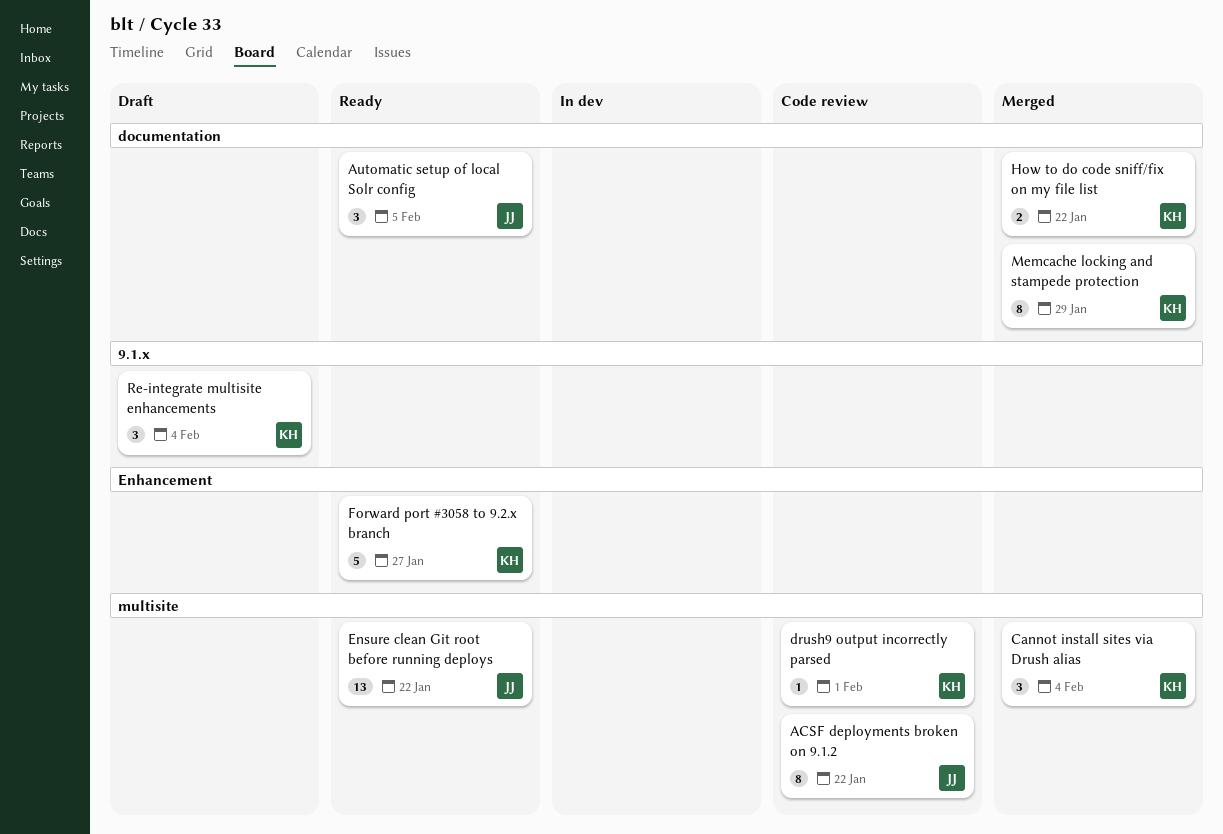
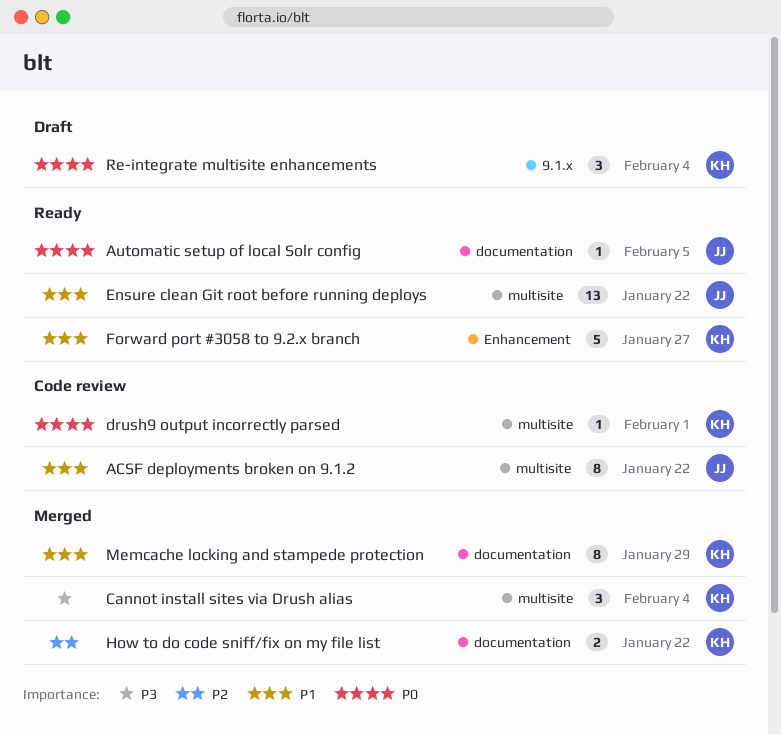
Automatic setup of local Solr config, estimate: 3 -> 1

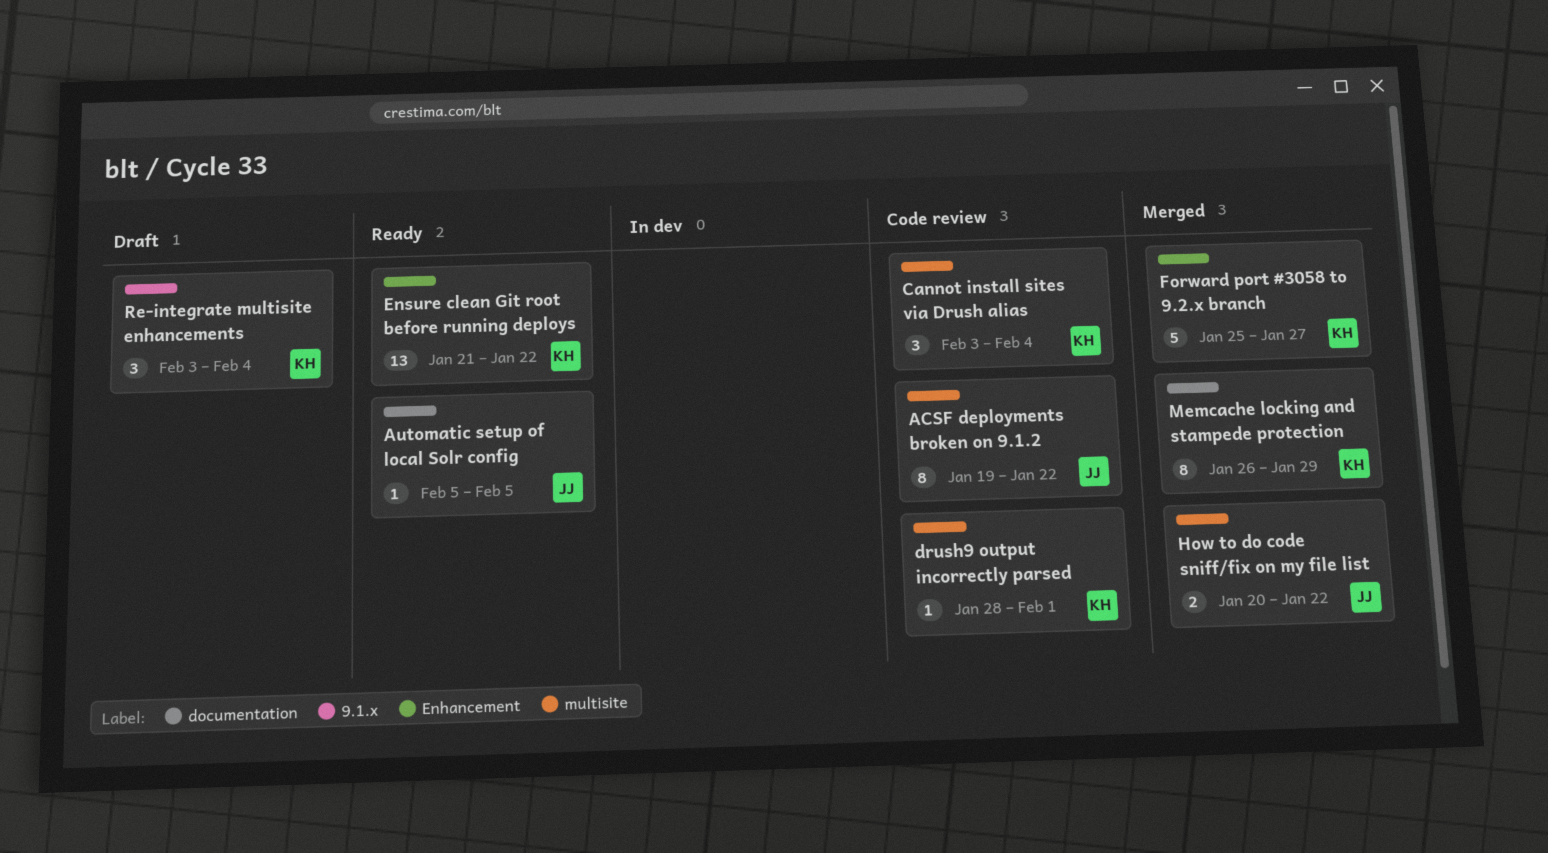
Cannot install sites via Drush alias, status: Merged -> Code review
Ensure clean Git root before running deploys, owner: JJ -> KH
Ensure clean Git root before running deploys, label: multisite -> Enhancement
Forward port #3058 to 9.2.x branch, status: Ready -> Merged
How to do code sniff/fix on my file list, owner: KH -> JJ
How to do code sniff/fix on my file list, label: documentation -> multisite

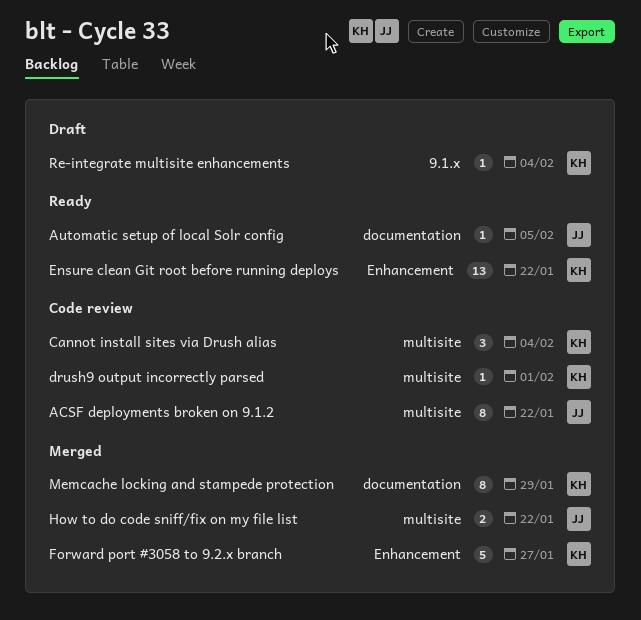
Re-integrate multisite enhancements, estimate: 3 -> 1

